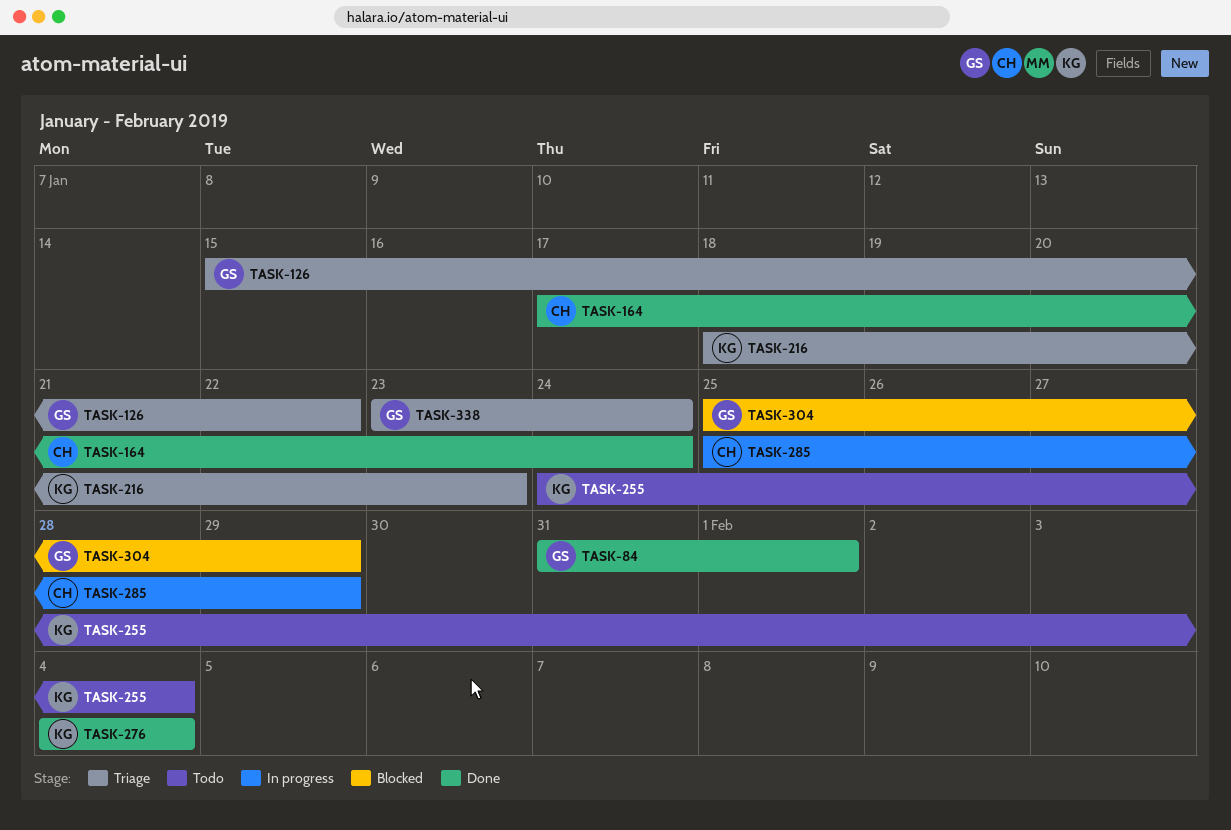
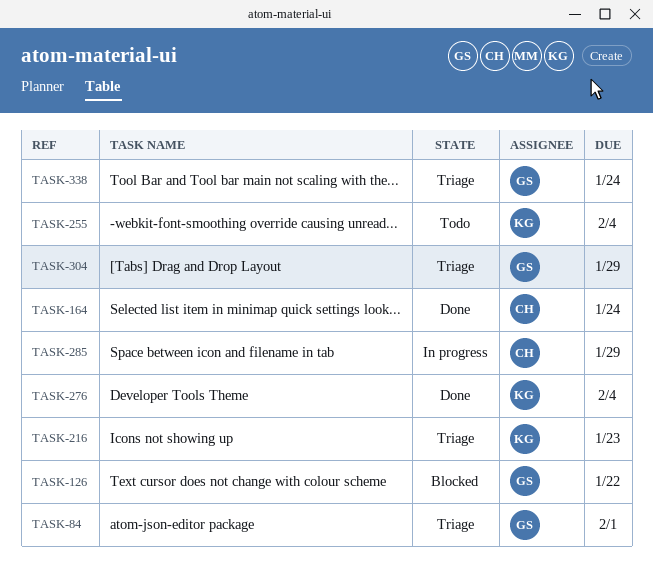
TASK-84, status: Done -> Triage
TASK-126, status: Triage -> Blocked
TASK-304, status: Blocked -> Triage

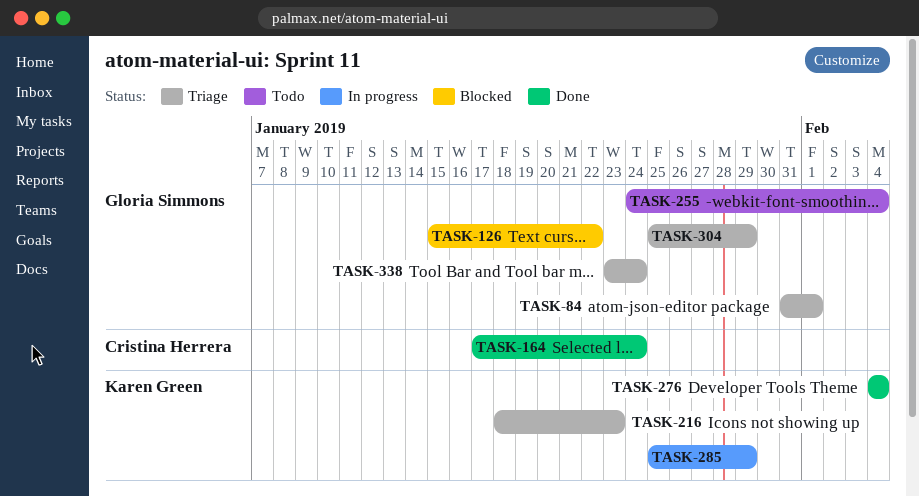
TASK-255, owner: Karen Green -> Gloria Simmons
TASK-285, owner: Cristina Herrera -> Karen Green

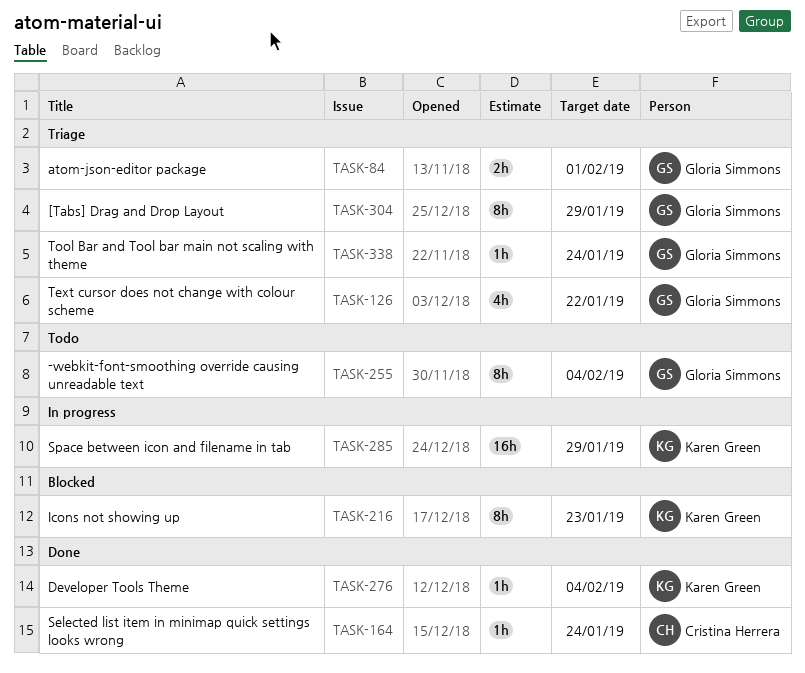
TASK-126, status: Blocked -> Triage
TASK-216, status: Triage -> Blocked

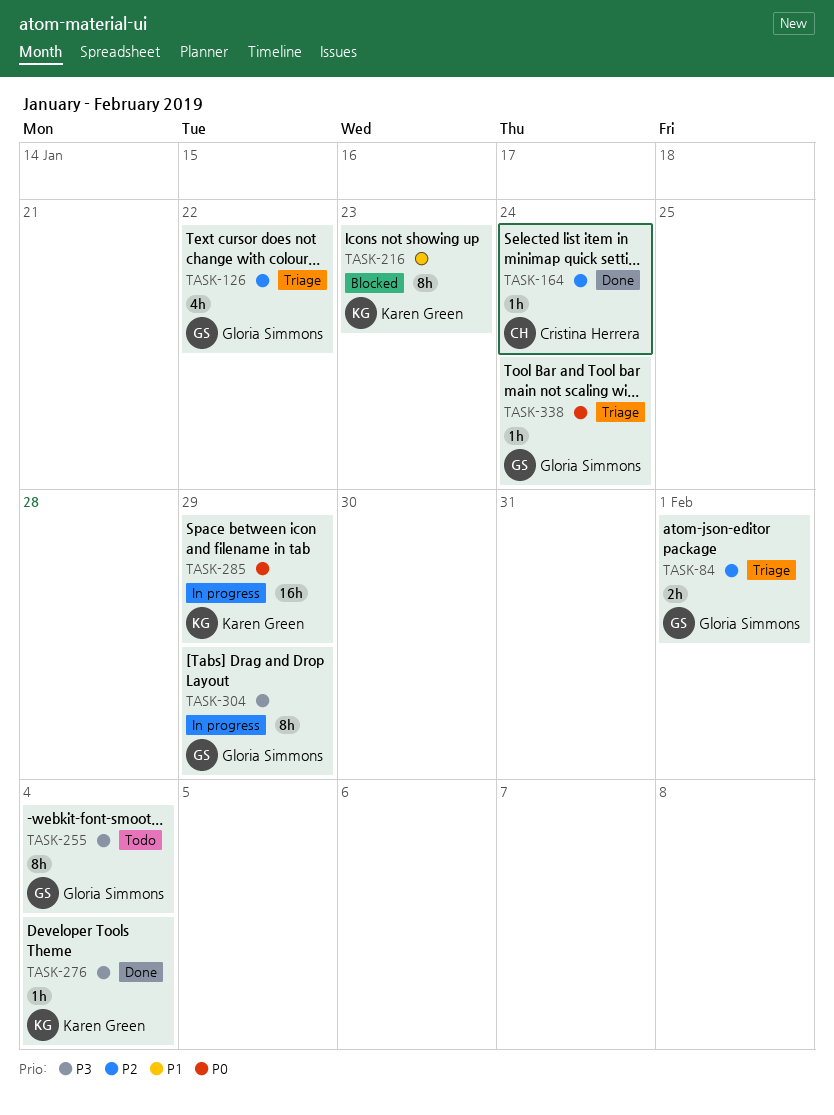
TASK-304, status: Triage -> In progress

